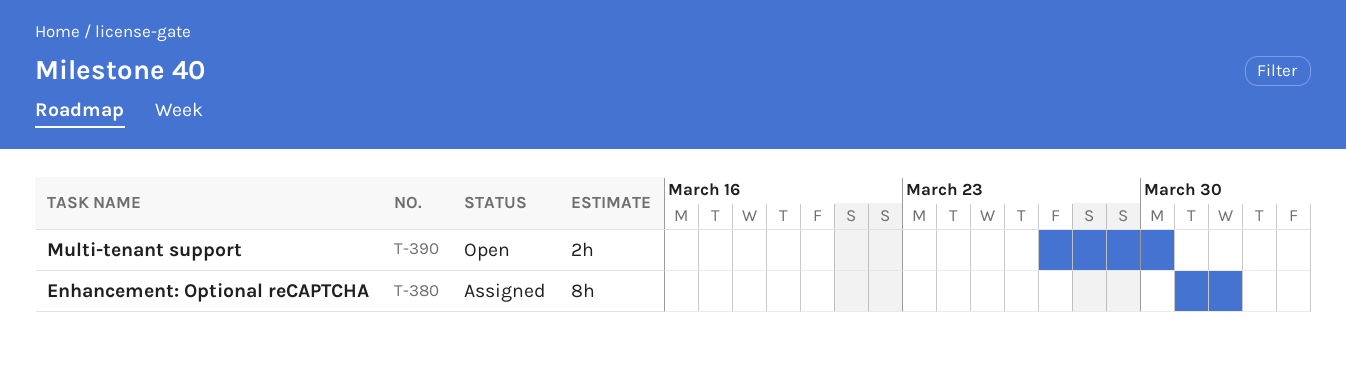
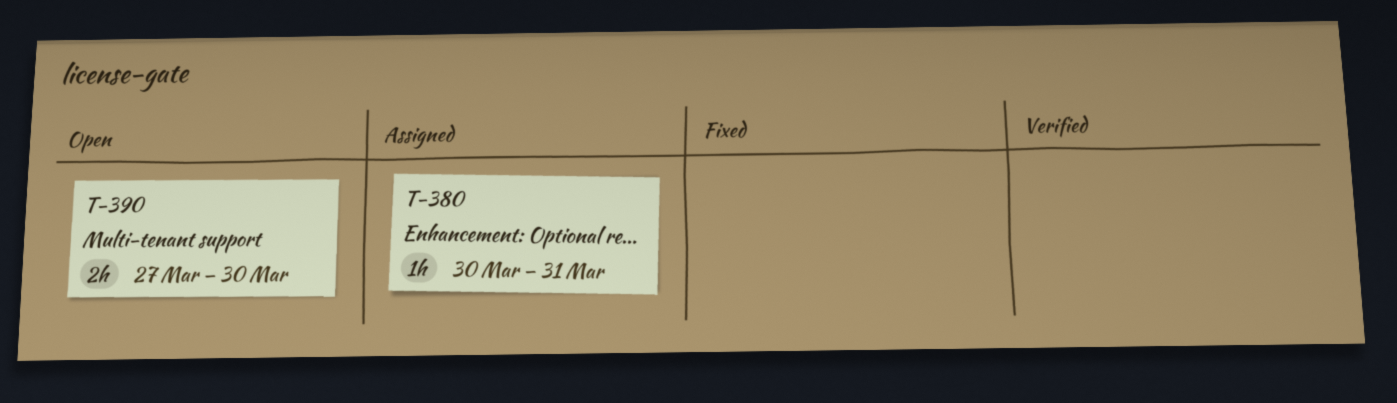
T-380, estimate: 8h -> 1h
T-380, start: Mar 31 -> Mar 30
T-380, due: Apr 1 -> Mar 31

